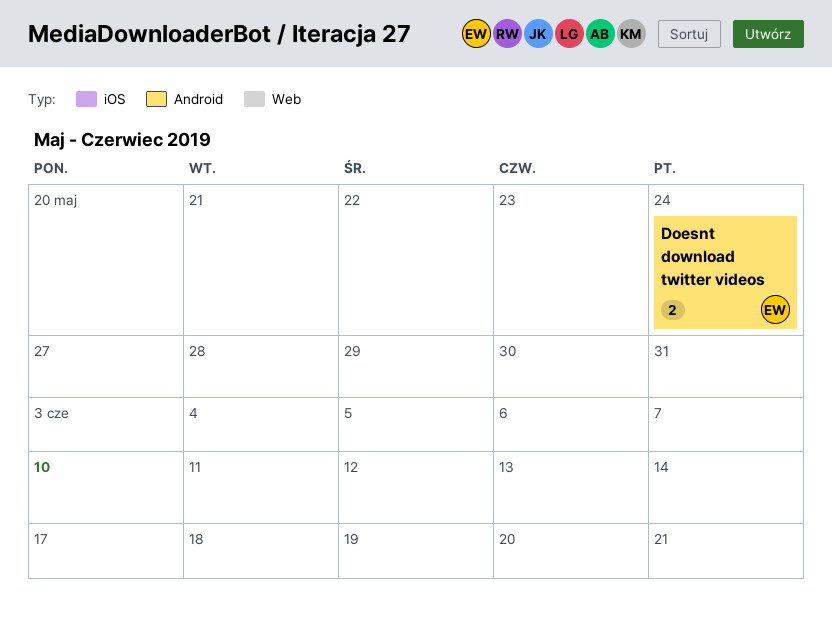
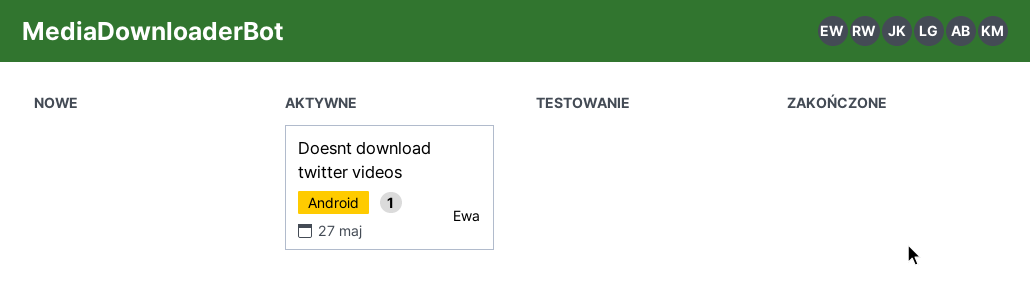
Doesnt download twitter videos, estimate: 2 -> 1
Doesnt download twitter videos, due: May 24 -> May 27

